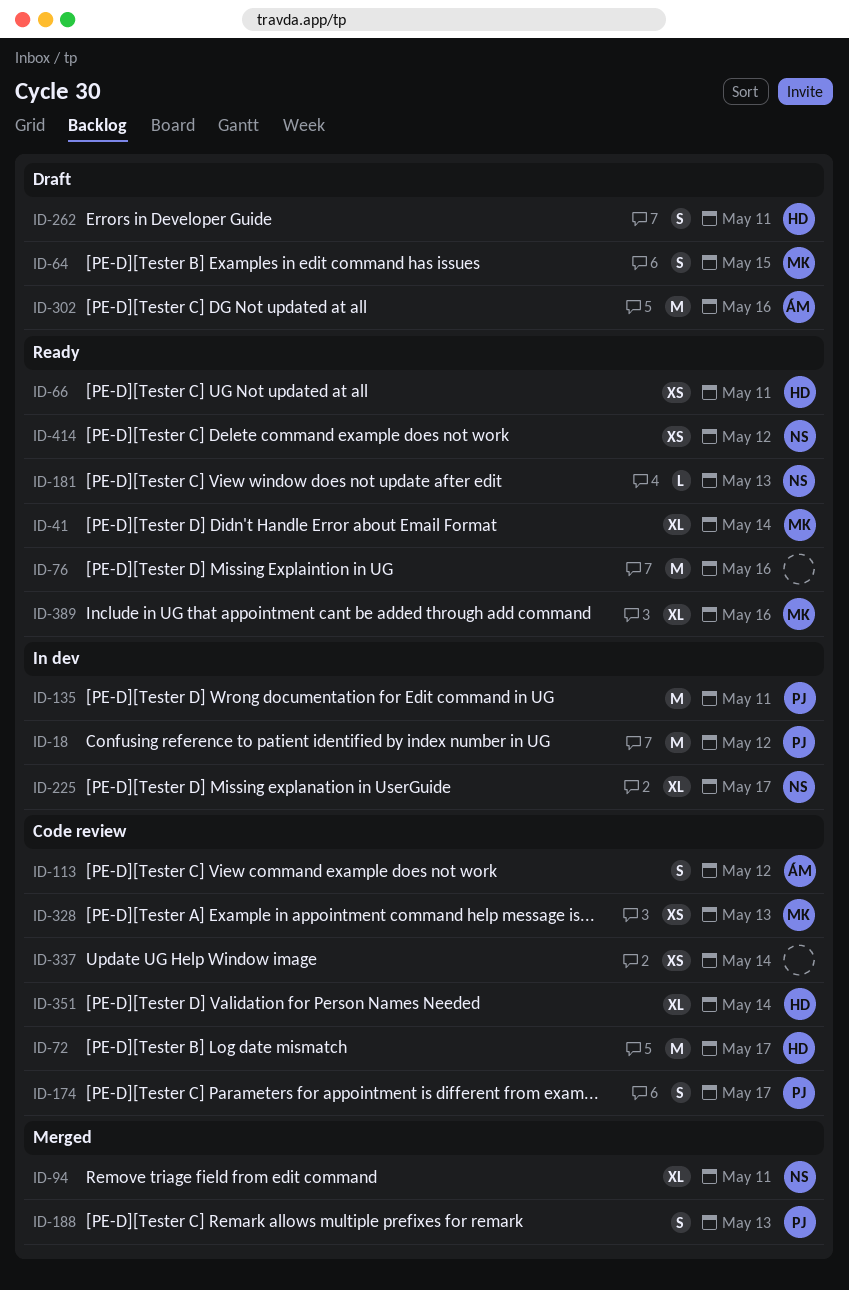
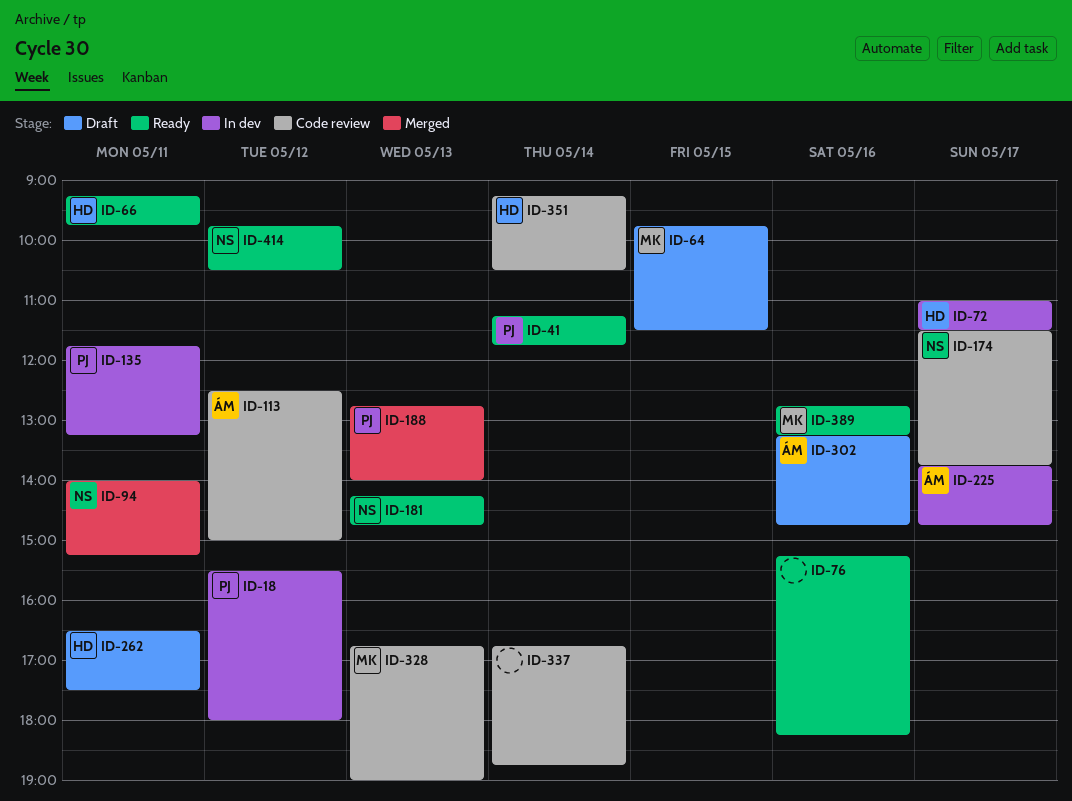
ID-41, owner: MK -> PJ
ID-72, status: Code review -> In dev
ID-174, owner: PJ -> NS
ID-225, owner: NS -> ÁM

